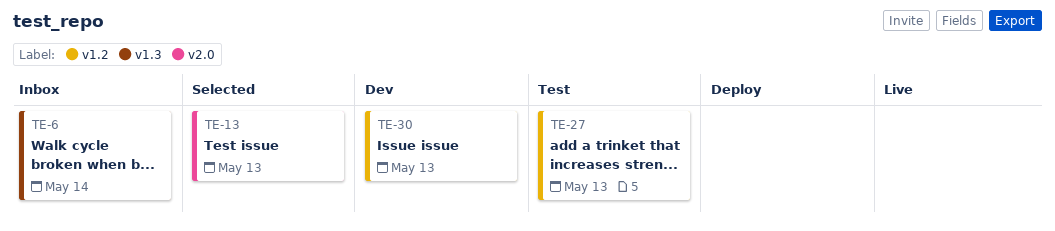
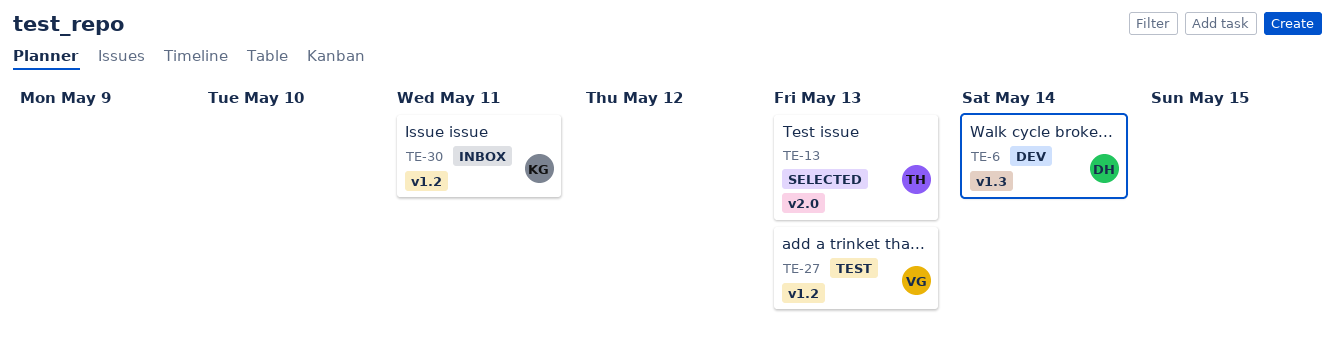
TE-6, status: Inbox -> Dev
TE-30, status: Dev -> Inbox
TE-30, due: May 13 -> May 11

